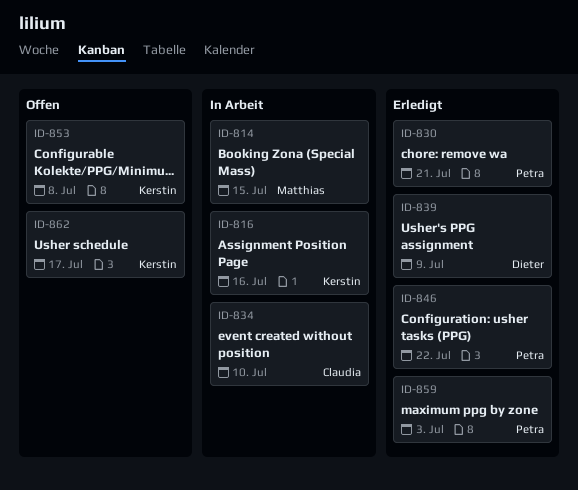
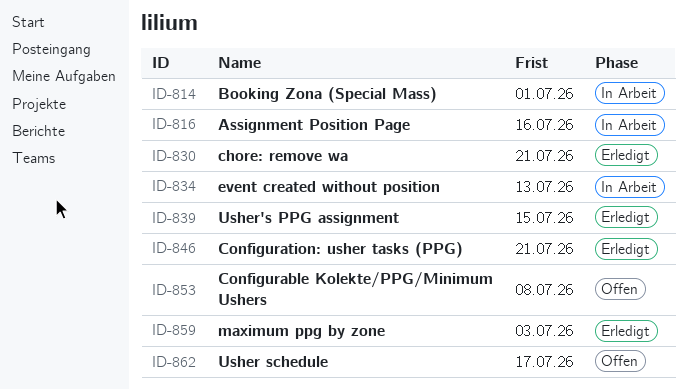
ID-814, due: Jul 15 -> Jul 1
ID-834, due: Jul 10 -> Jul 13
ID-839, due: Jul 9 -> Jul 15
ID-846, due: Jul 22 -> Jul 21

